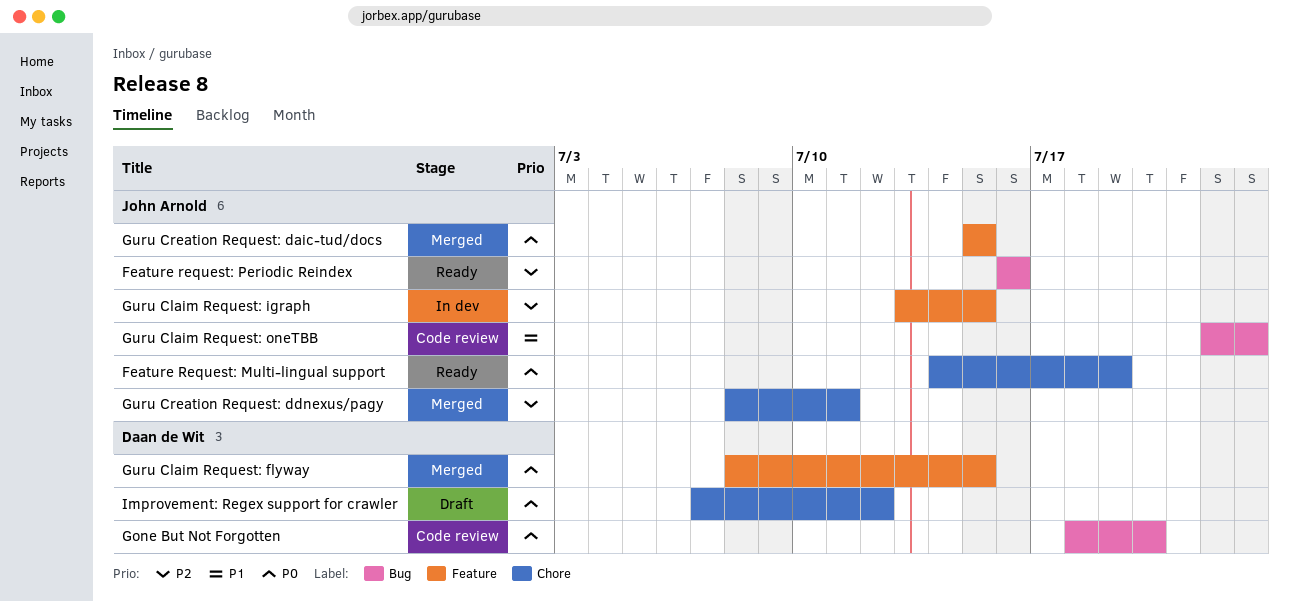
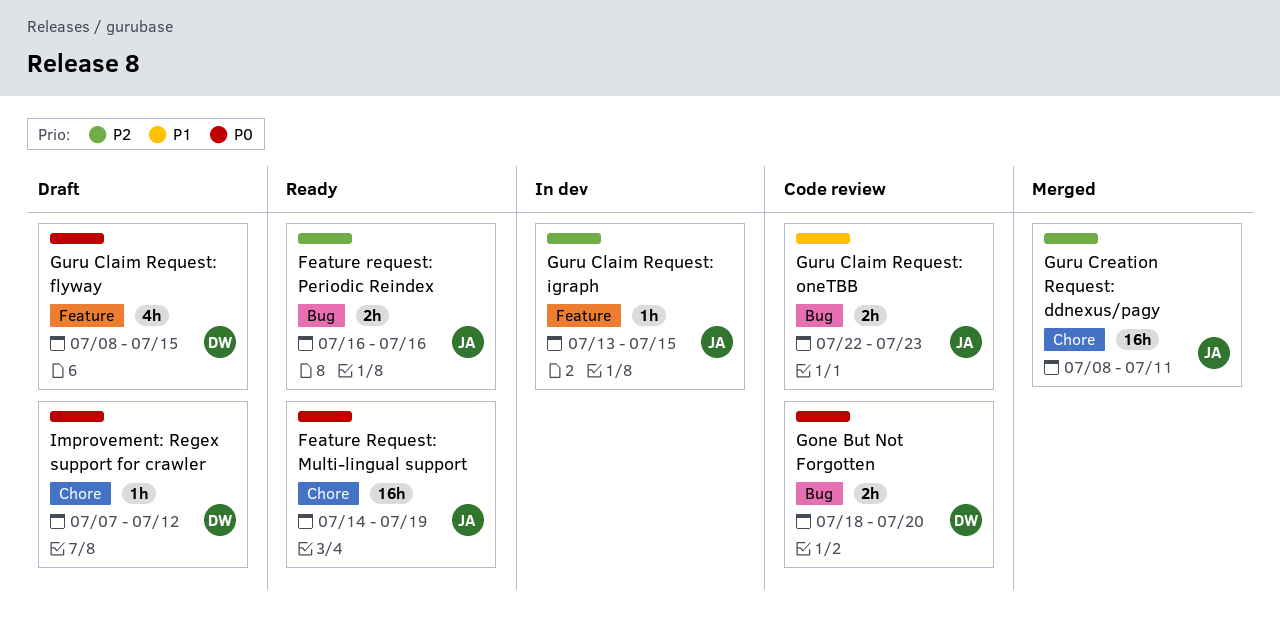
Guru Claim Request: flyway, status: Merged -> Draft
Guru Creation Request: daic-tud/docs: present -> none

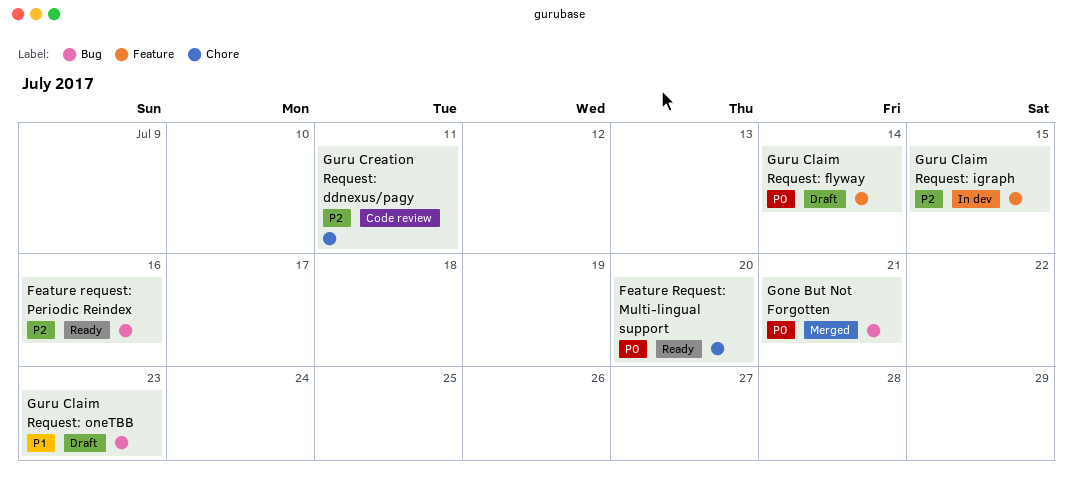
Feature Request: Multi-lingual support, due: Jul 19 -> Jul 20
Gone But Not Forgotten, status: Code review -> Merged
Gone But Not Forgotten, due: Jul 20 -> Jul 21
Guru Claim Request: flyway, due: Jul 15 -> Jul 14
Guru Claim Request: oneTBB, status: Code review -> Draft
Guru Creation Request: ddnexus/pagy, status: Merged -> Code review
Improvement: Regex support for crawler: present -> none

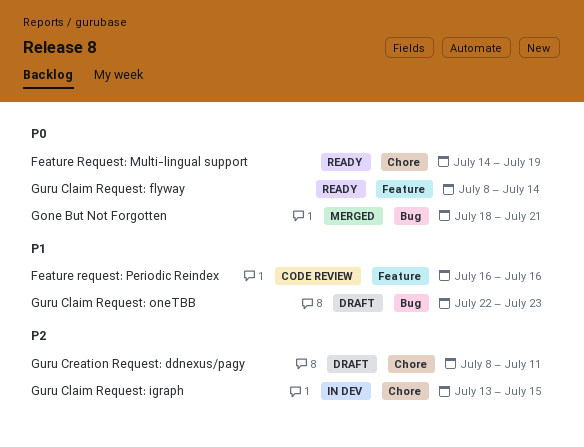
Feature Request: Multi-lingual support, due: Jul 20 -> Jul 19
Feature request: Periodic Reindex, status: Ready -> Code review
Feature request: Periodic Reindex, priority: P2 -> P1
Feature request: Periodic Reindex, label: Bug -> Feature
Guru Claim Request: flyway, status: Draft -> Ready
Guru Claim Request: igraph, label: Feature -> Chore
Guru Creation Request: ddnexus/pagy, status: Code review -> Draft

